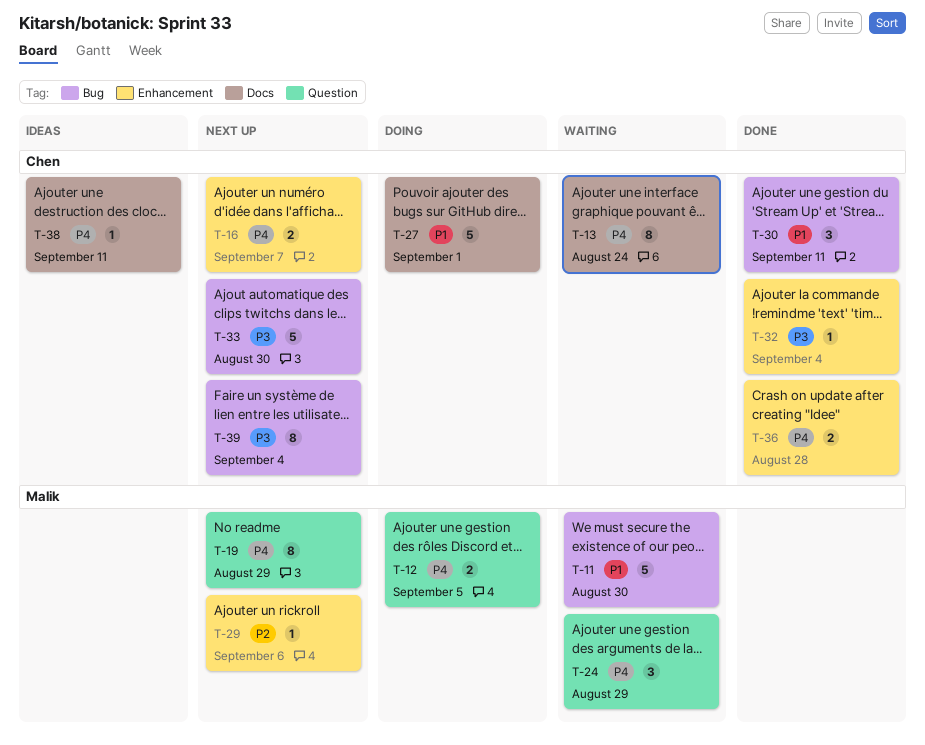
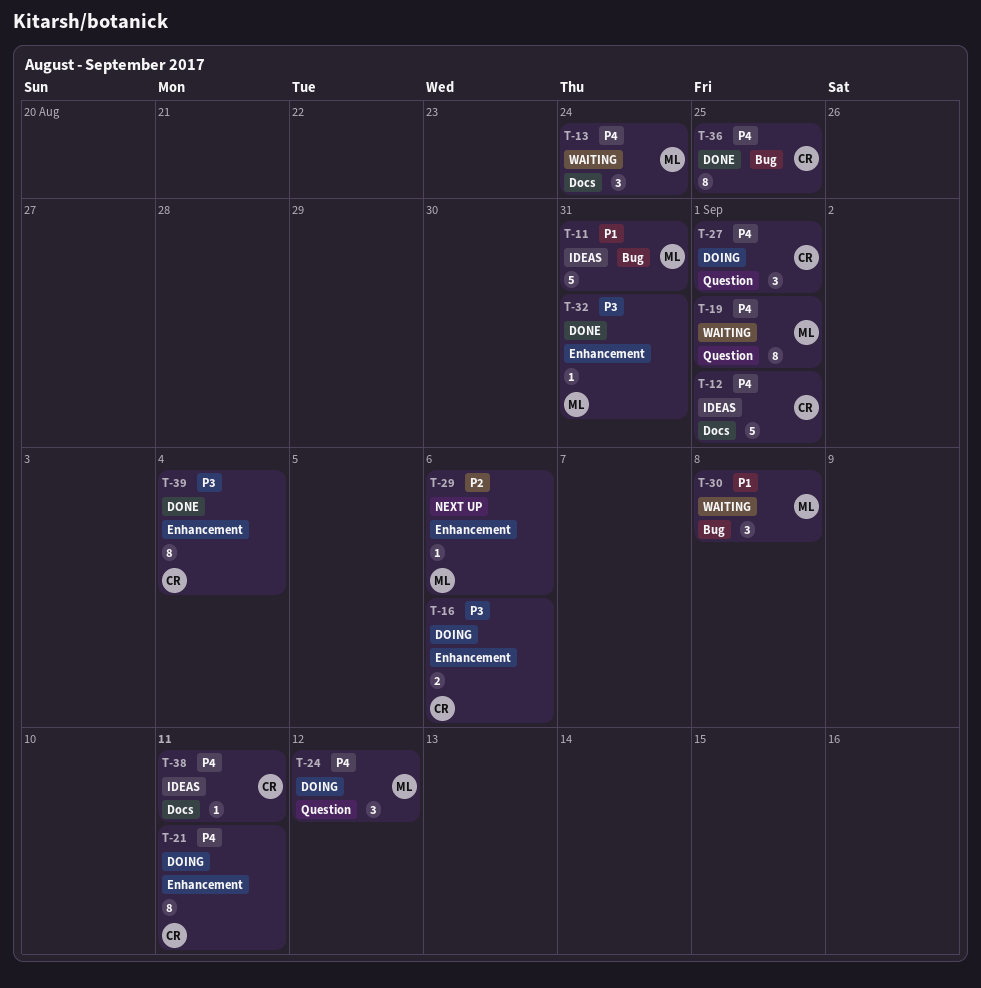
T-11, status: Waiting -> Ideas
T-11, due: Aug 30 -> Aug 31
T-12, status: Doing -> Ideas
T-12, owner: Malik -> Chen
T-12, label: Question -> Docs
T-12, estimate: 2 -> 5
T-12, due: Sep 5 -> Sep 1
T-13, owner: Chen -> Malik
T-13, estimate: 8 -> 3
T-16, status: Next up -> Doing
T-16, priority: P4 -> P3
T-16, due: Sep 7 -> Sep 6
T-19, status: Next up -> Waiting
T-19, due: Aug 29 -> Sep 1
T-21: none -> present
T-24, status: Waiting -> Doing
T-24, due: Aug 29 -> Sep 12
T-27, priority: P1 -> P4
T-27, label: Docs -> Question
T-27, estimate: 5 -> 3
T-30, status: Done -> Waiting
T-30, owner: Chen -> Malik
T-30, due: Sep 11 -> Sep 8
T-32, owner: Chen -> Malik
T-32, due: Sep 4 -> Aug 31
T-33: present -> none
T-36, label: Enhancement -> Bug
T-36, estimate: 2 -> 8
T-36, due: Aug 28 -> Aug 25
T-39, status: Next up -> Done
T-39, label: Bug -> Enhancement

